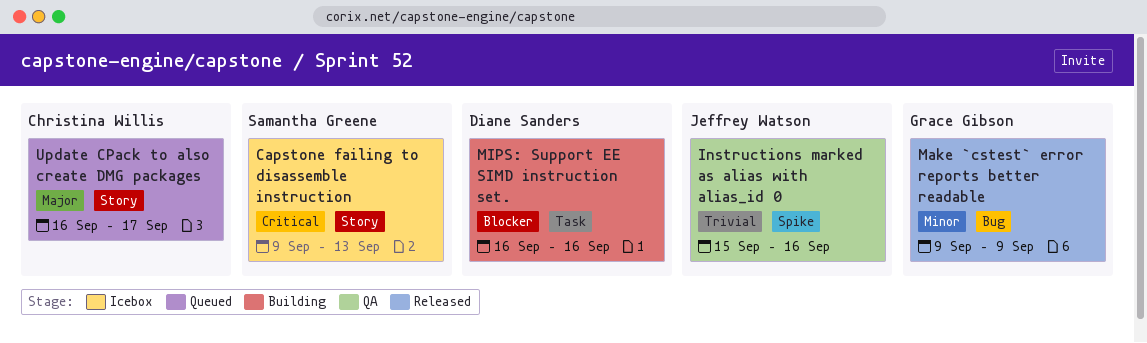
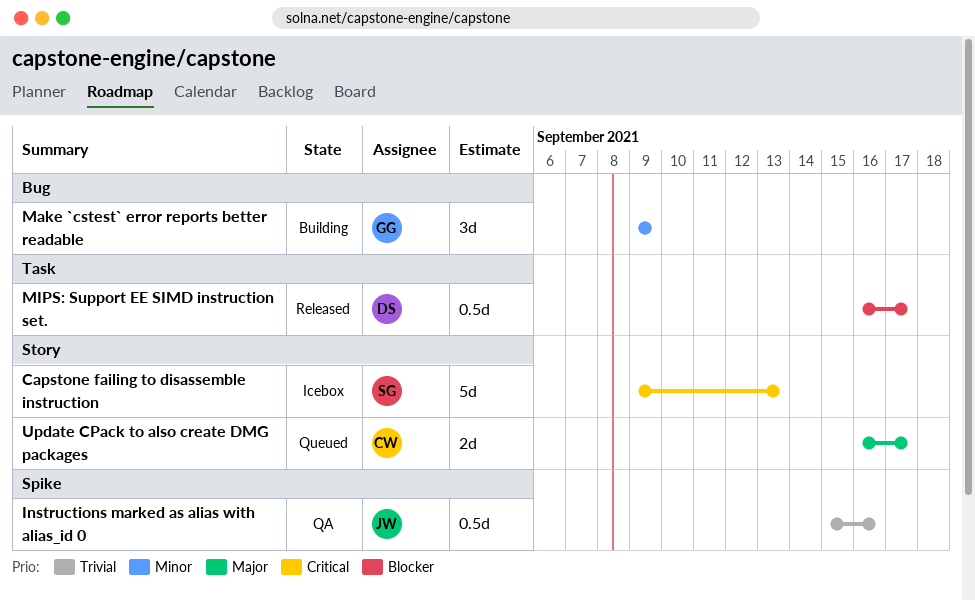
Make `cstest` error reports better readable, status: Released -> Building
MIPS: Support EE SIMD instruction set., status: Building -> Released
MIPS: Support EE SIMD instruction set., due: Sep 16 -> Sep 17

